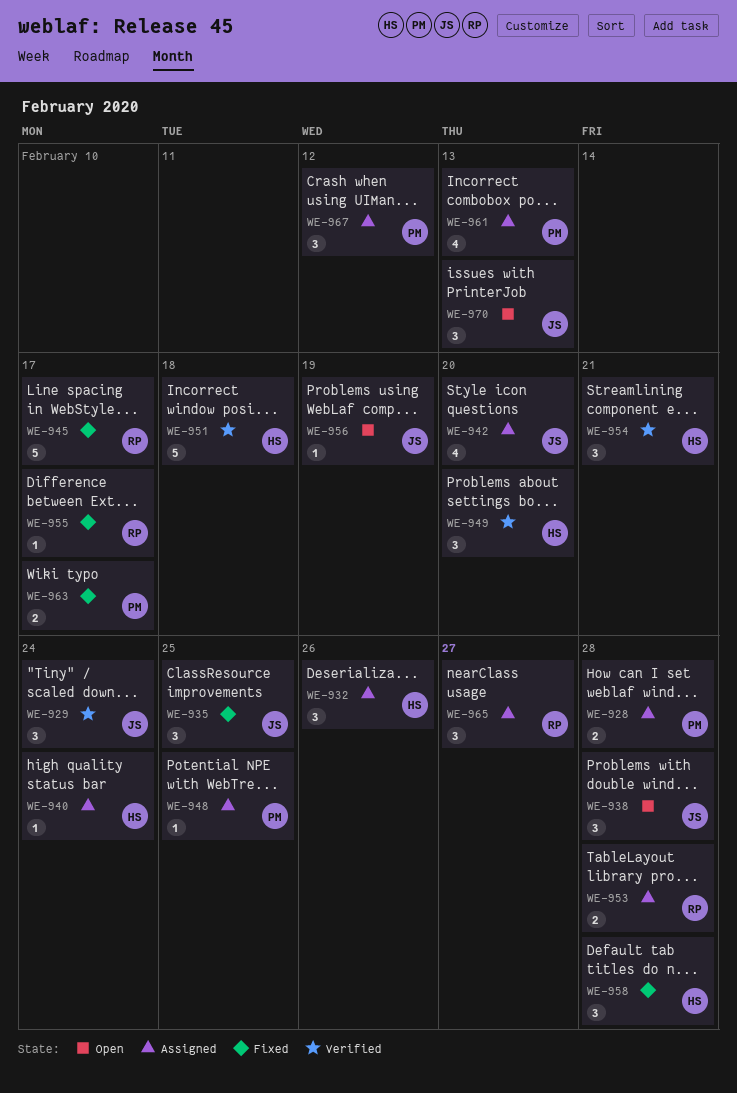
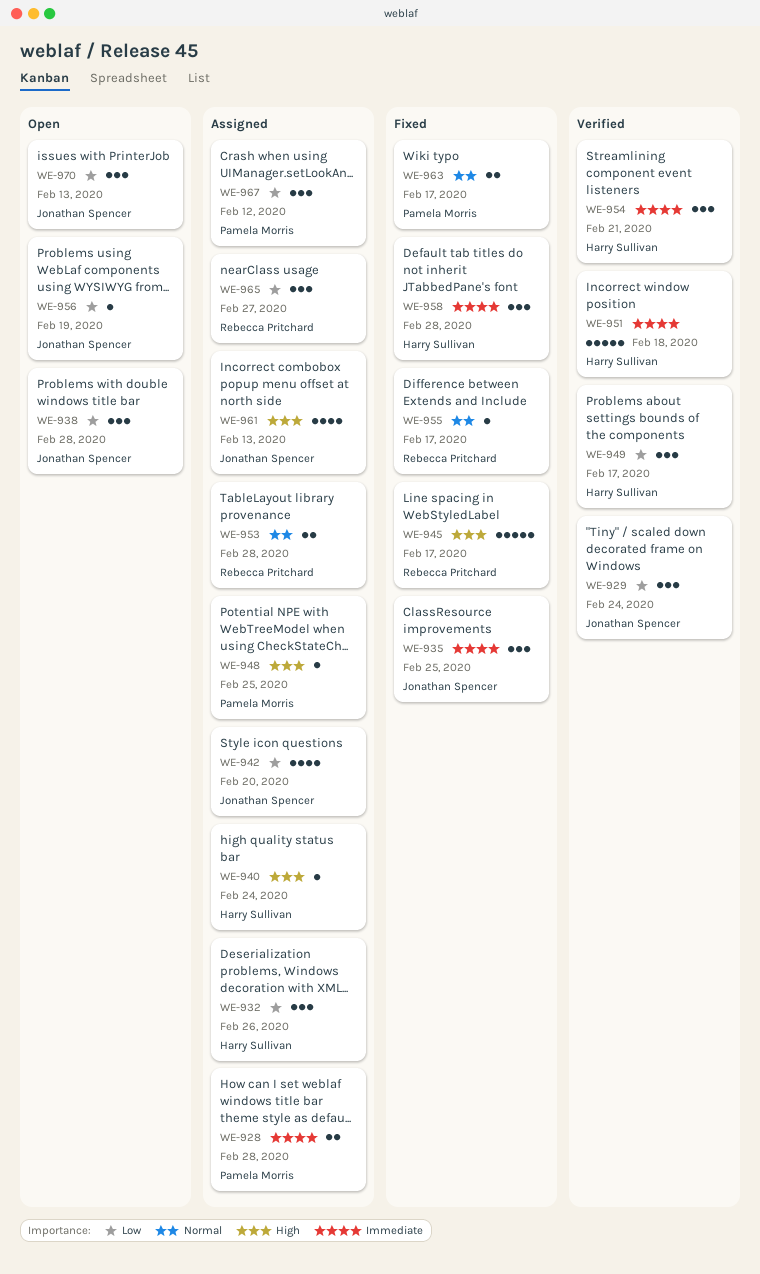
WE-949, due: Feb 20 -> Feb 17
WE-961, owner: Pamela Morris -> Jonathan Spencer

